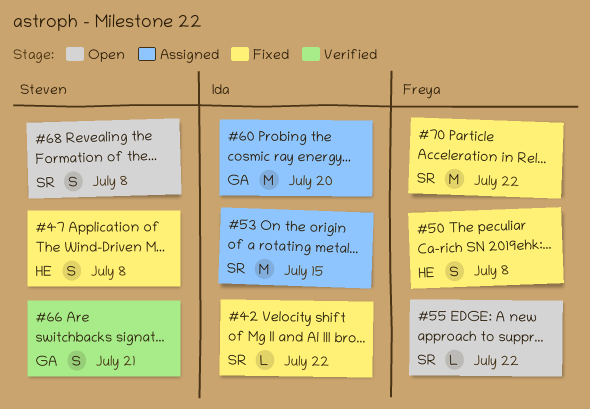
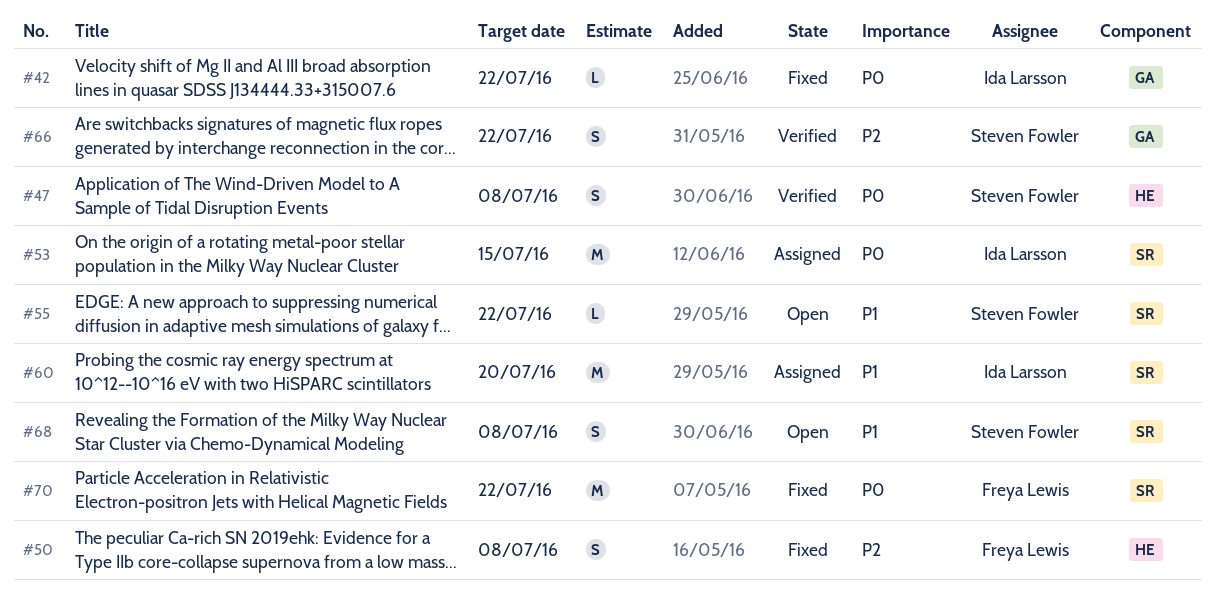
#42, label: SR -> GA
#47, status: Fixed -> Verified
#55, owner: Freya Lewis -> Steven Fowler
#60, label: GA -> SR
#66, due: Jul 21 -> Jul 22

